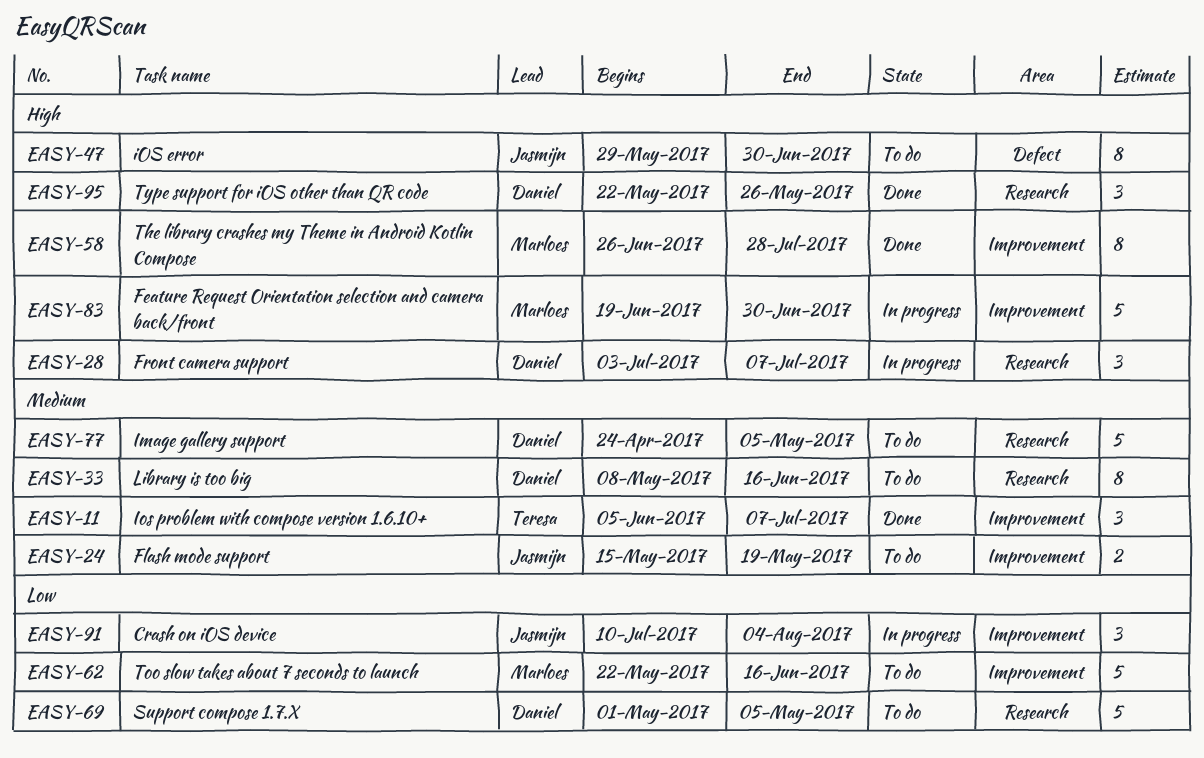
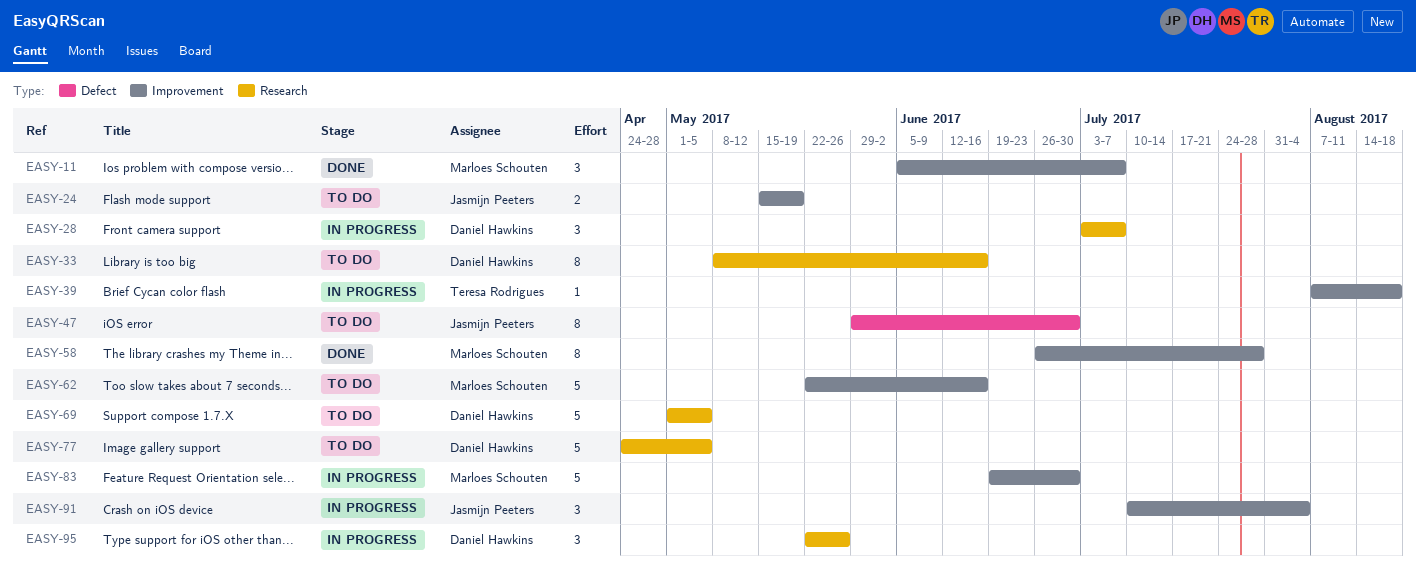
EASY-11, owner: Teresa Rodrigues -> Marloes Schouten
EASY-39: none -> present
EASY-95, status: Done -> In progress

